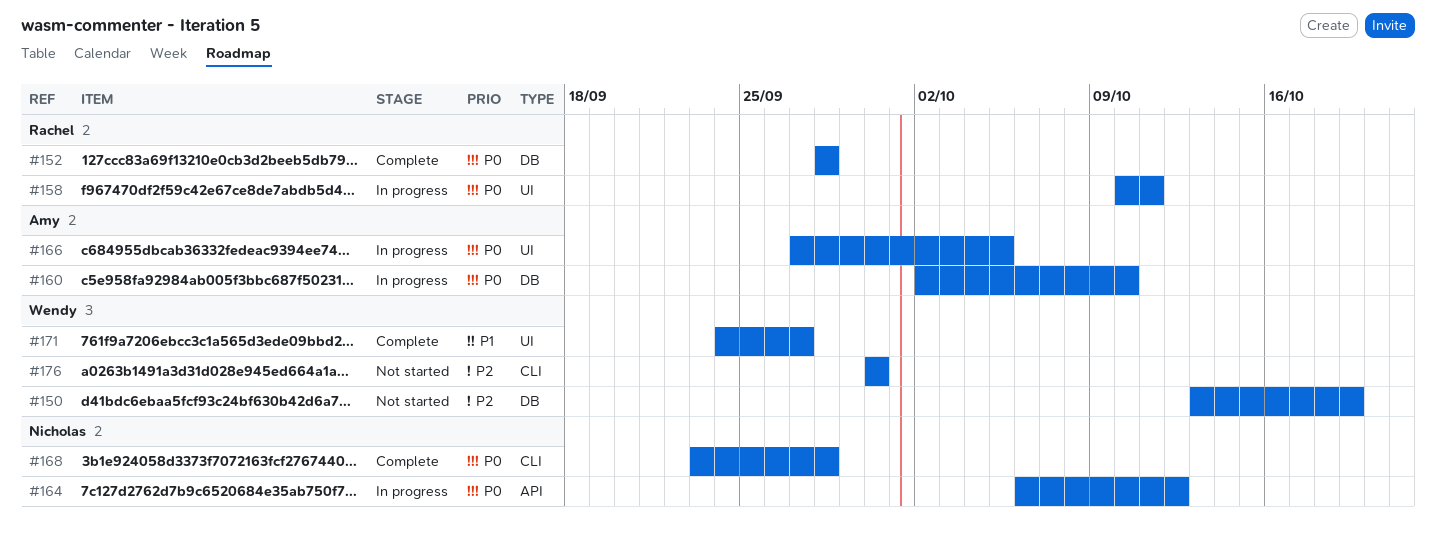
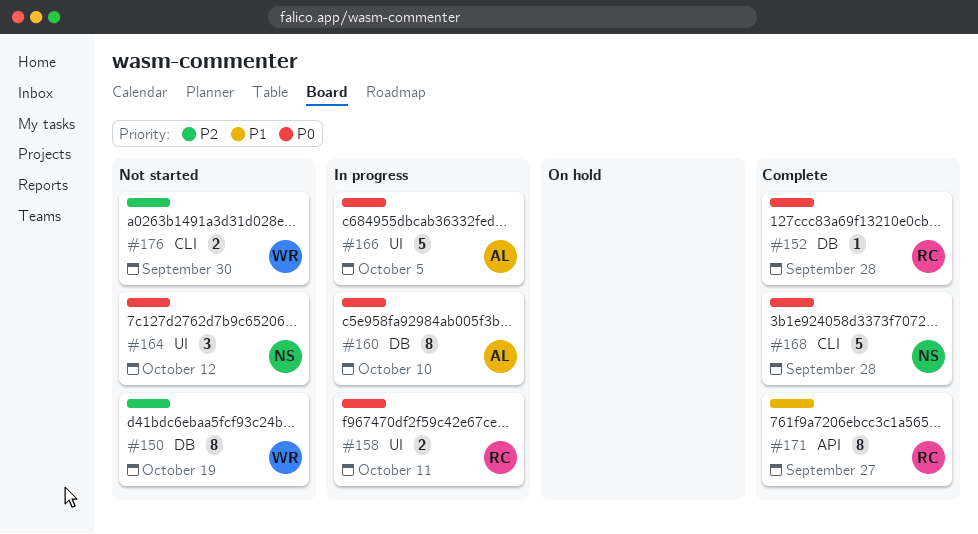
#164, status: In progress -> Not started
#164, label: API -> UI
#171, owner: Wendy -> Rachel
#171, label: UI -> API

